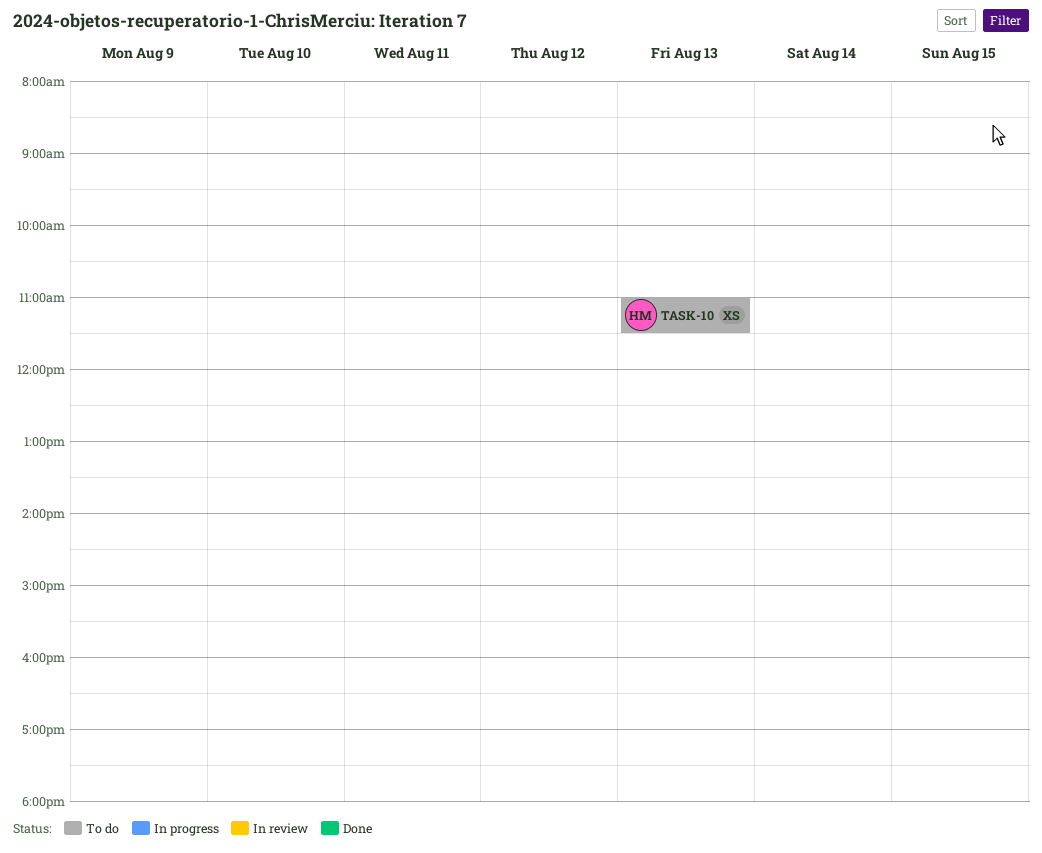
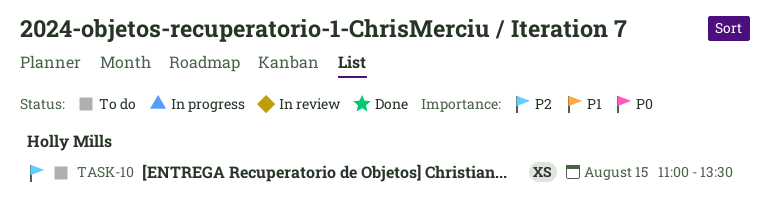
TASK-10, day: Aug 13 -> Aug 15
TASK-10, ends: 11:30 -> 13:30

